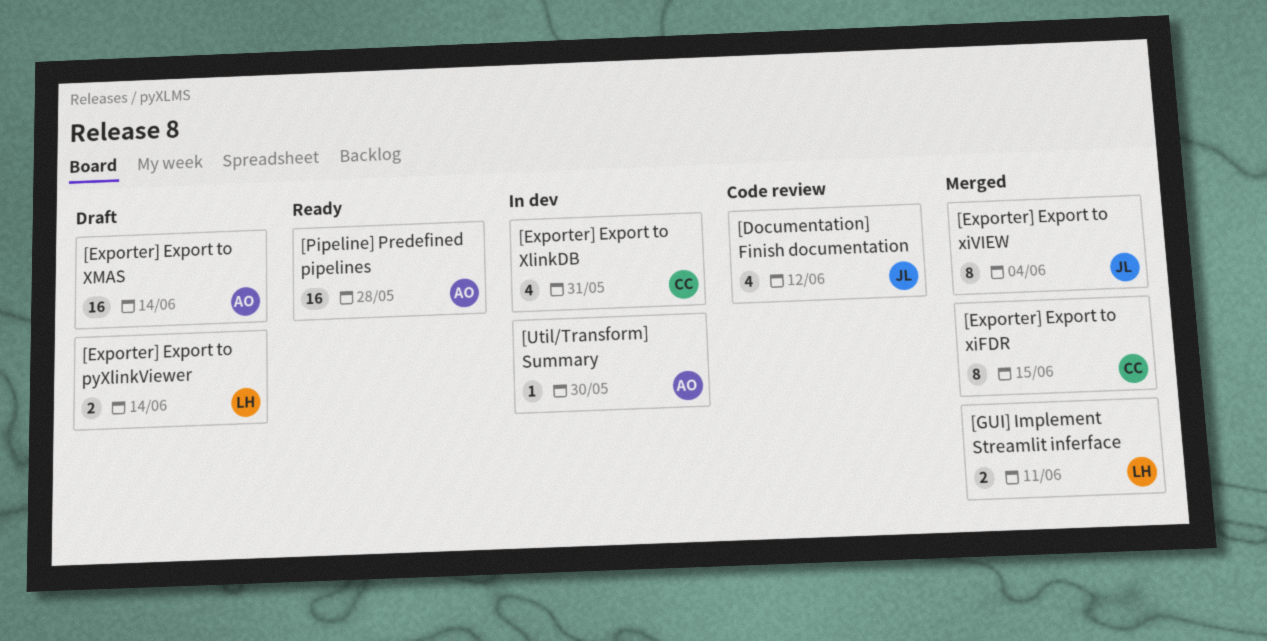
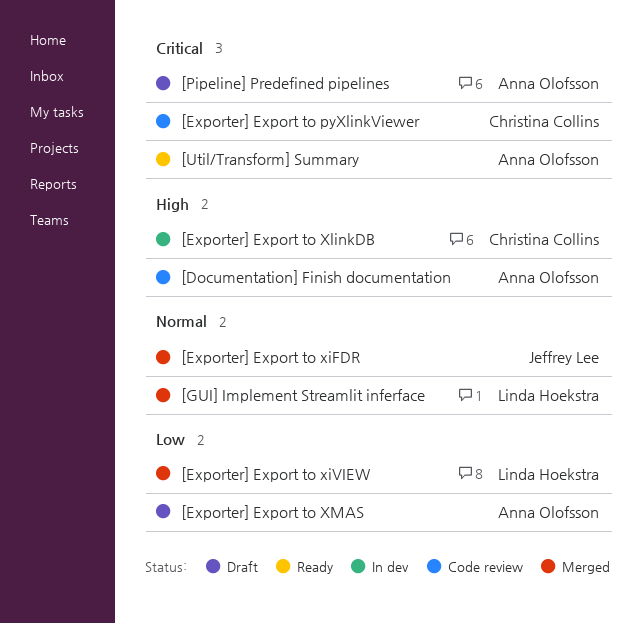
[Documentation] Finish documentation, owner: Jeffrey Lee -> Anna Olofsson
[Exporter] Export to pyXlinkViewer, status: Draft -> Code review
[Exporter] Export to pyXlinkViewer, owner: Linda Hoekstra -> Christina Collins
[Exporter] Export to xiFDR, owner: Christina Collins -> Jeffrey Lee
[Exporter] Export to xiVIEW, owner: Jeffrey Lee -> Linda Hoekstra
[Pipeline] Predefined pipelines, status: Ready -> Draft
[Util/Transform] Summary, status: In dev -> Ready

